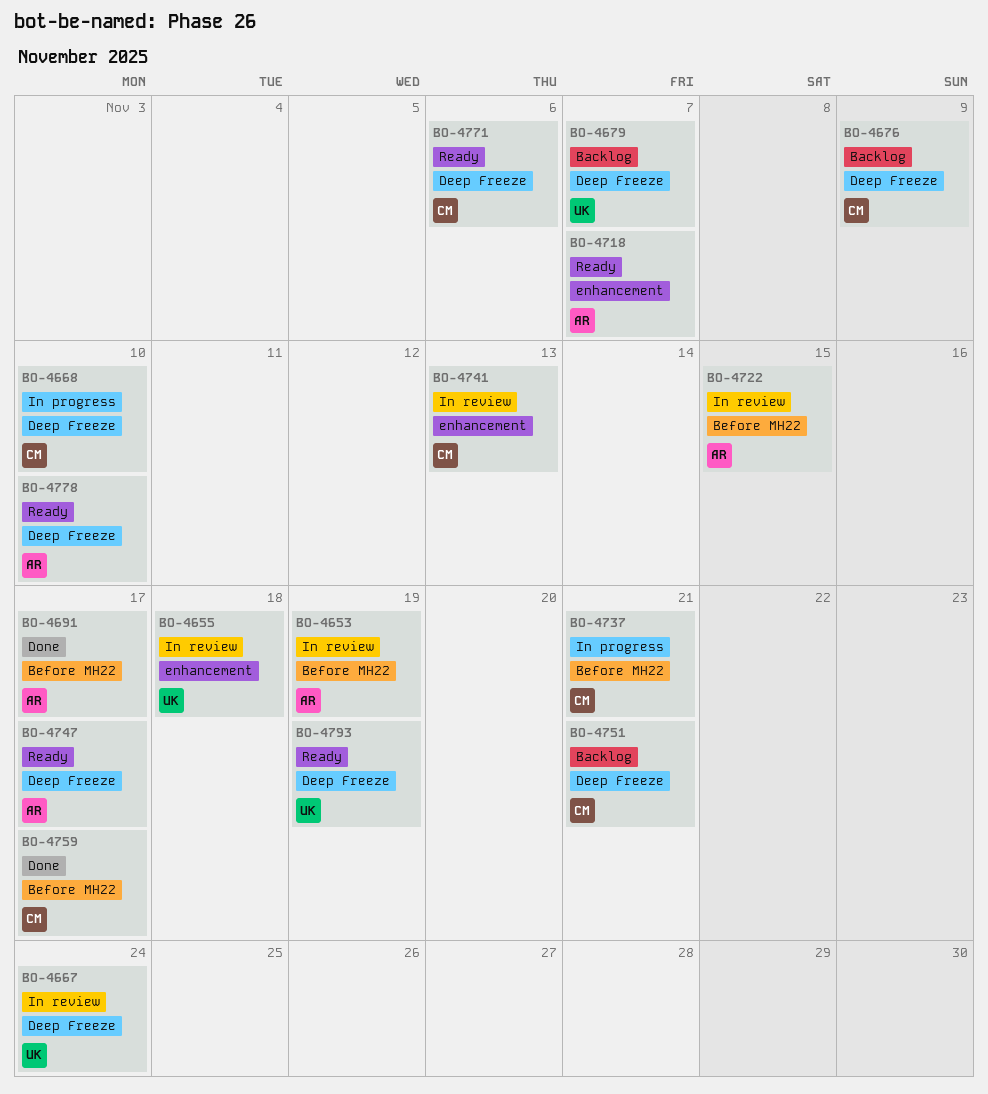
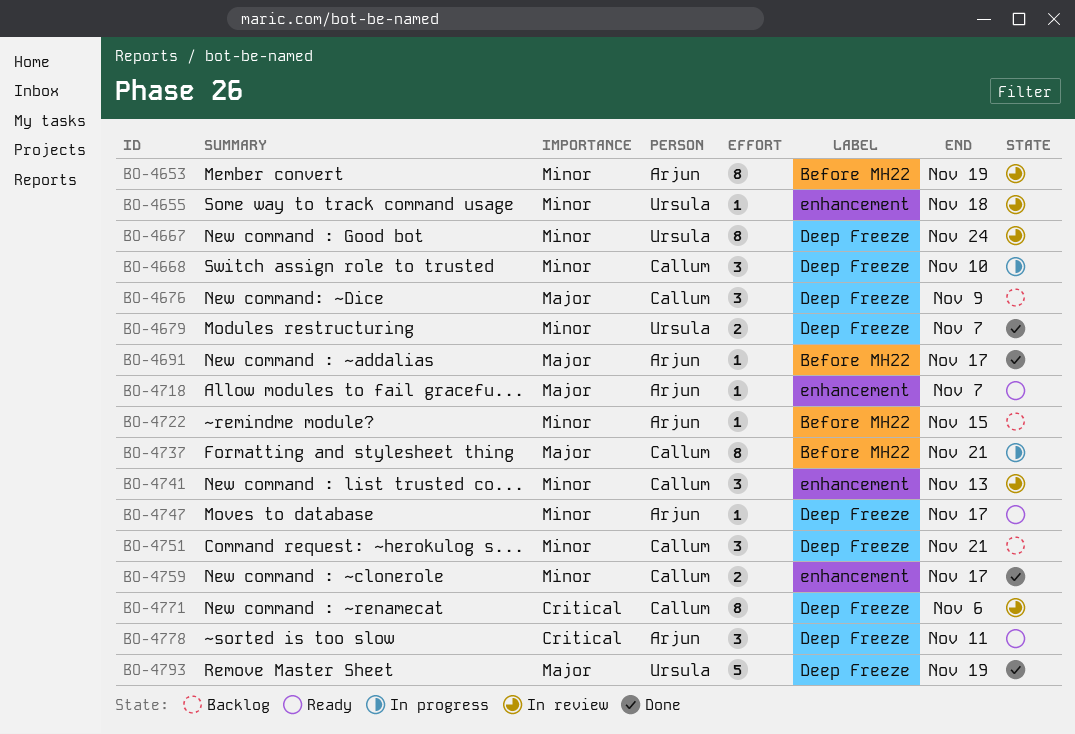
BO-4679, status: Backlog -> Done
BO-4722, status: In review -> Backlog
BO-4759, label: Before MH22 -> enhancement
BO-4771, status: Ready -> In review
BO-4778, due: Nov 10 -> Nov 11
BO-4793, status: Ready -> Done

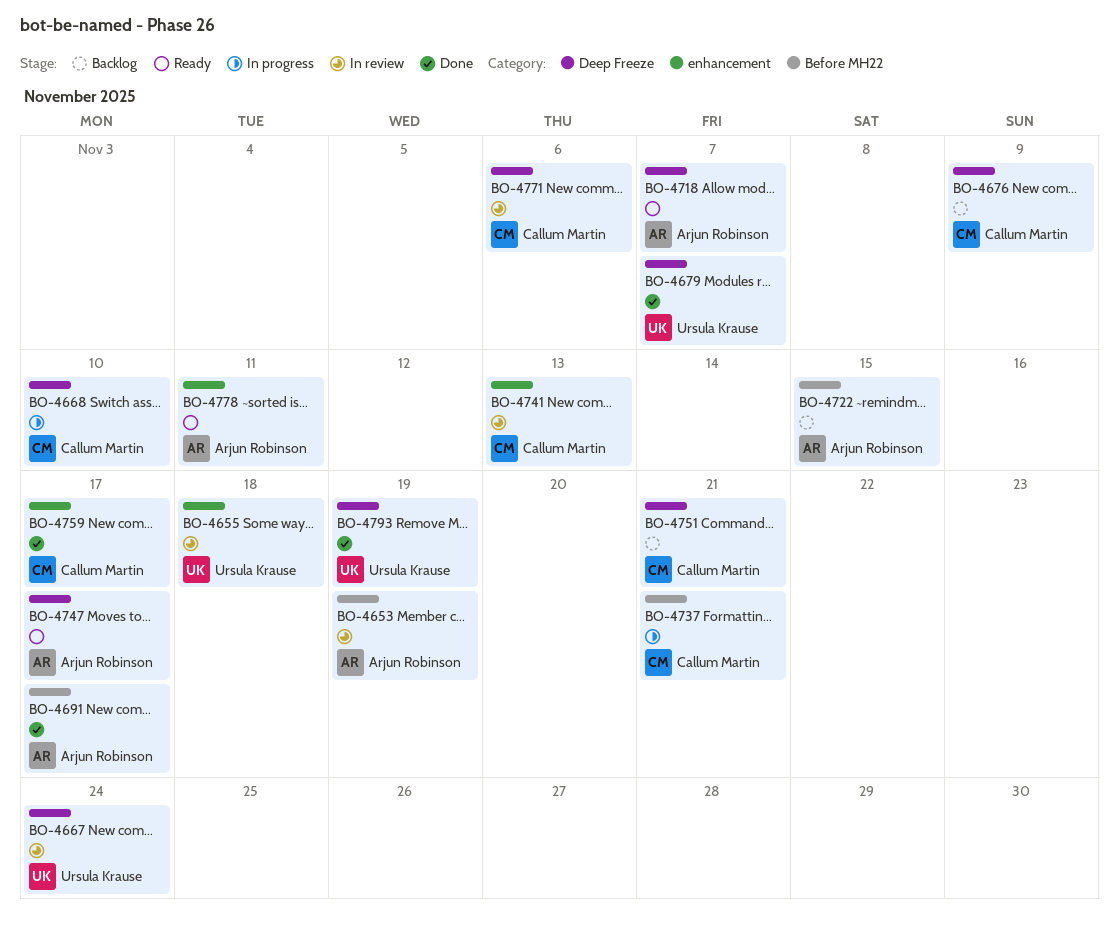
BO-4718, label: enhancement -> Deep Freeze
BO-4778, label: Deep Freeze -> enhancement

